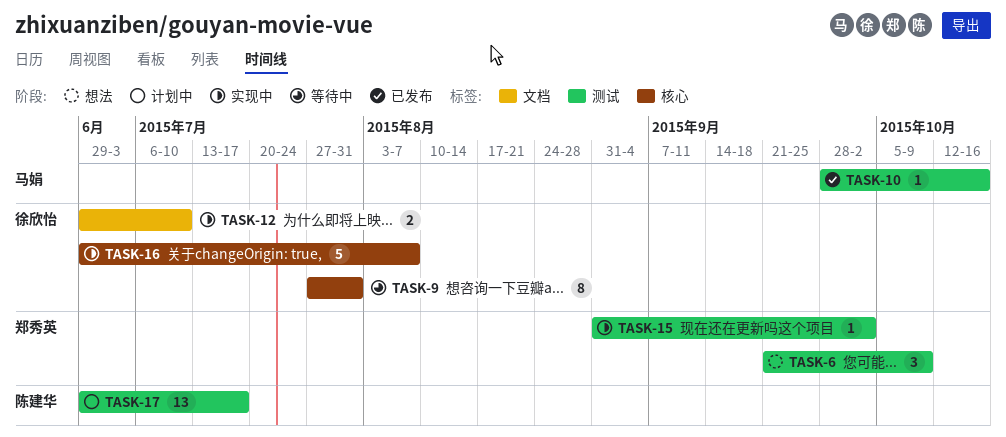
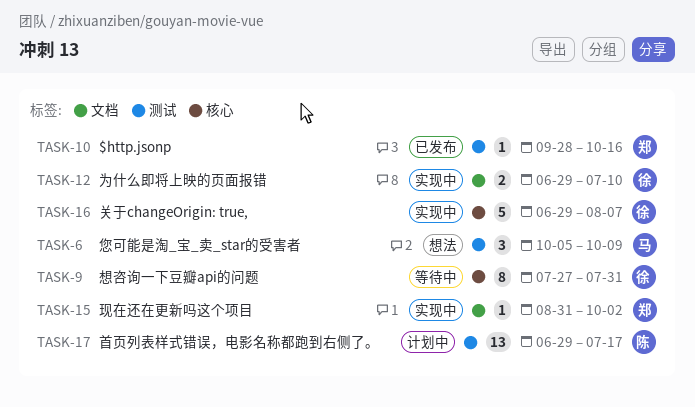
TASK-6, owner: 郑秀英 -> 马娟
TASK-6, start: Sep 21 -> Oct 5
TASK-10, owner: 马娟 -> 郑秀英
TASK-15, label: 测试 -> 文档

